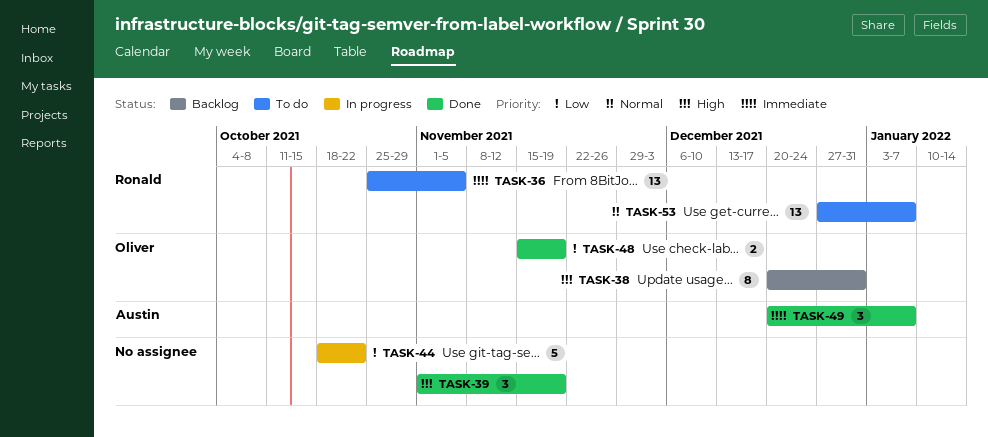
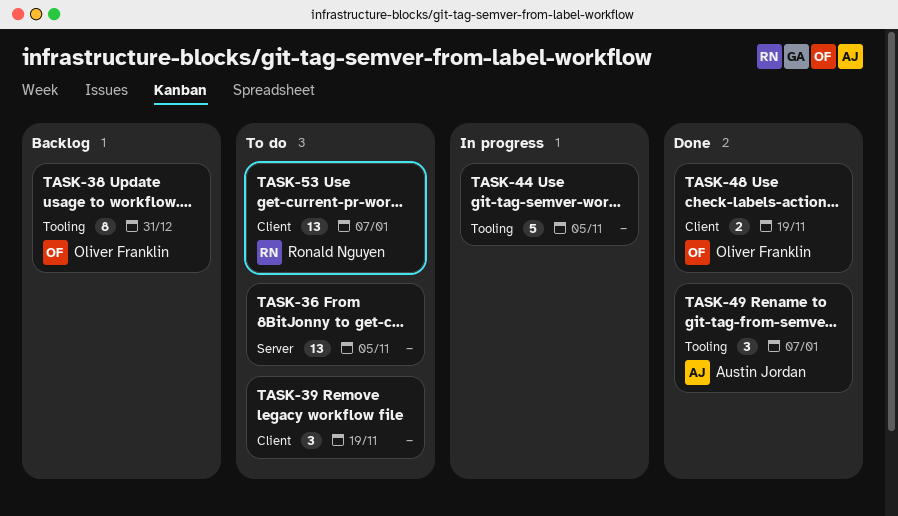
TASK-36, owner: Ronald Nguyen -> none
TASK-39, status: Done -> To do
TASK-44, due: Oct 22 -> Nov 5

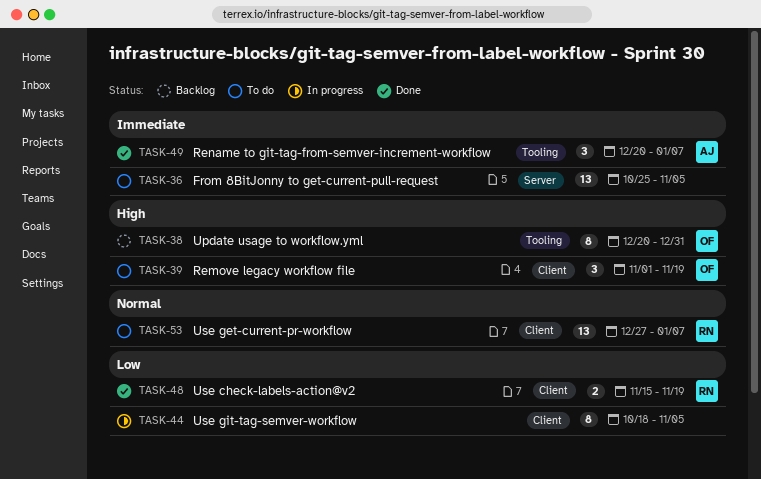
TASK-39, owner: none -> Oliver Franklin
TASK-44, label: Tooling -> Client
TASK-44, estimate: 5 -> 8
TASK-48, owner: Oliver Franklin -> Ronald Nguyen

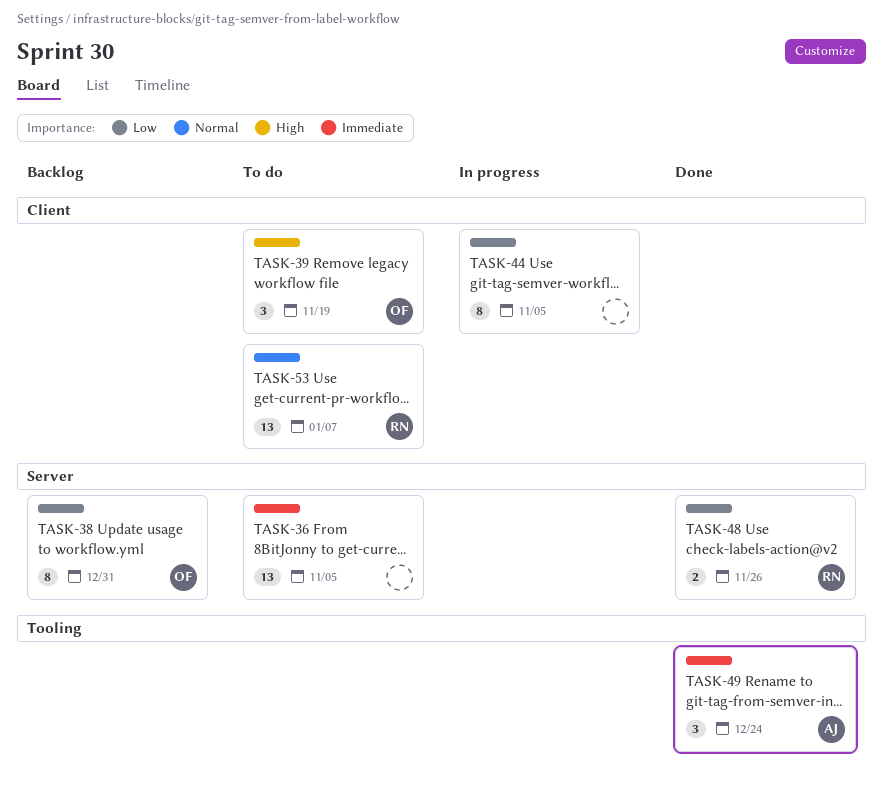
TASK-38, priority: High -> Low
TASK-38, label: Tooling -> Server
TASK-48, label: Client -> Server
TASK-48, due: Nov 19 -> Nov 26
TASK-49, due: Jan 7 -> Dec 24

